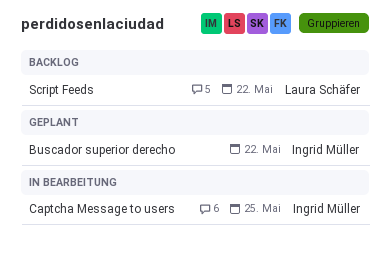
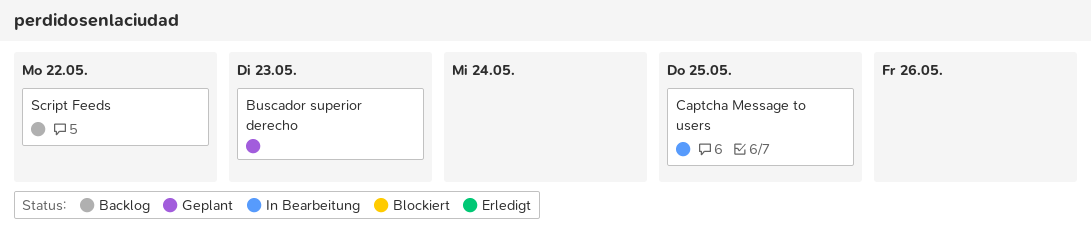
Buscador superior derecho, due: May 22 -> May 23

